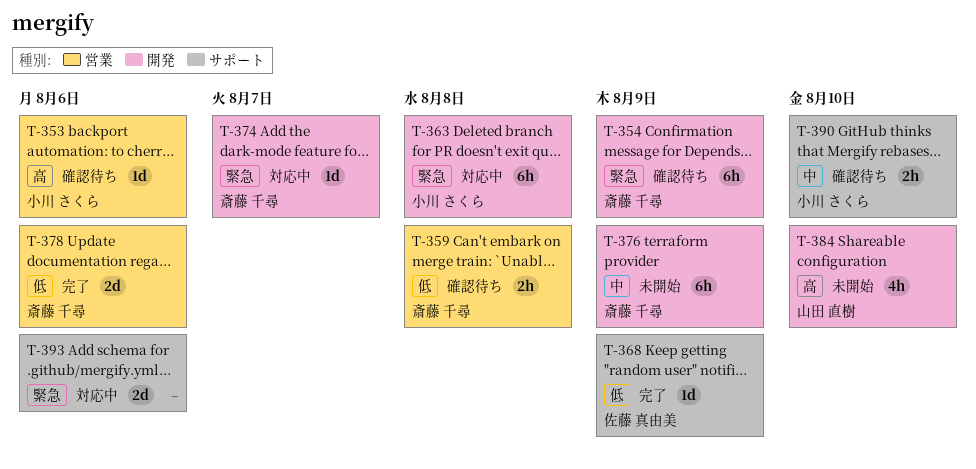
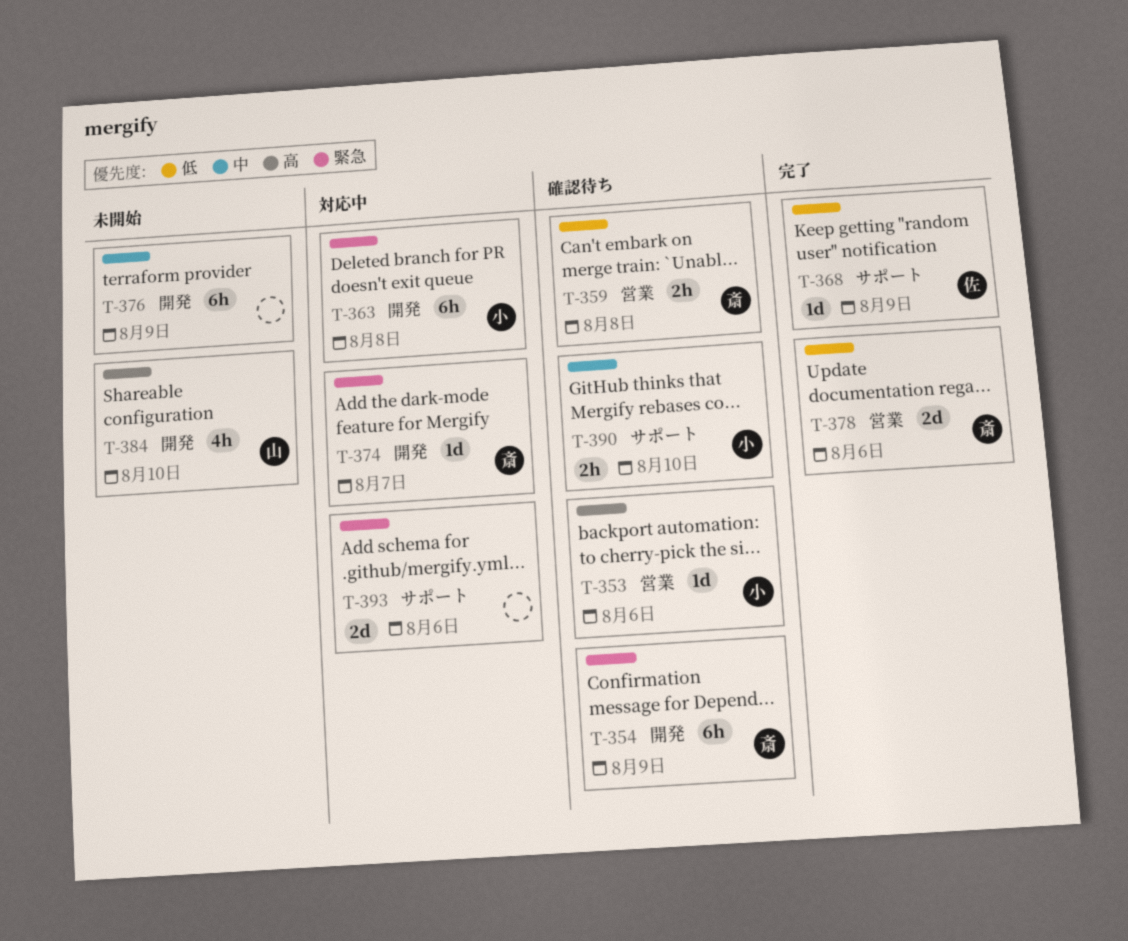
T-376, owner: 斎藤 千尋 -> none

